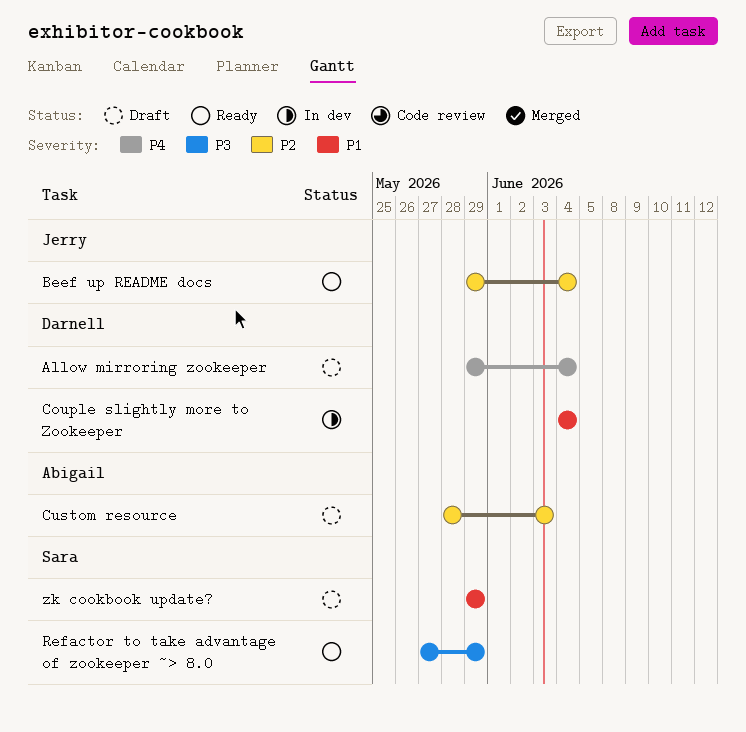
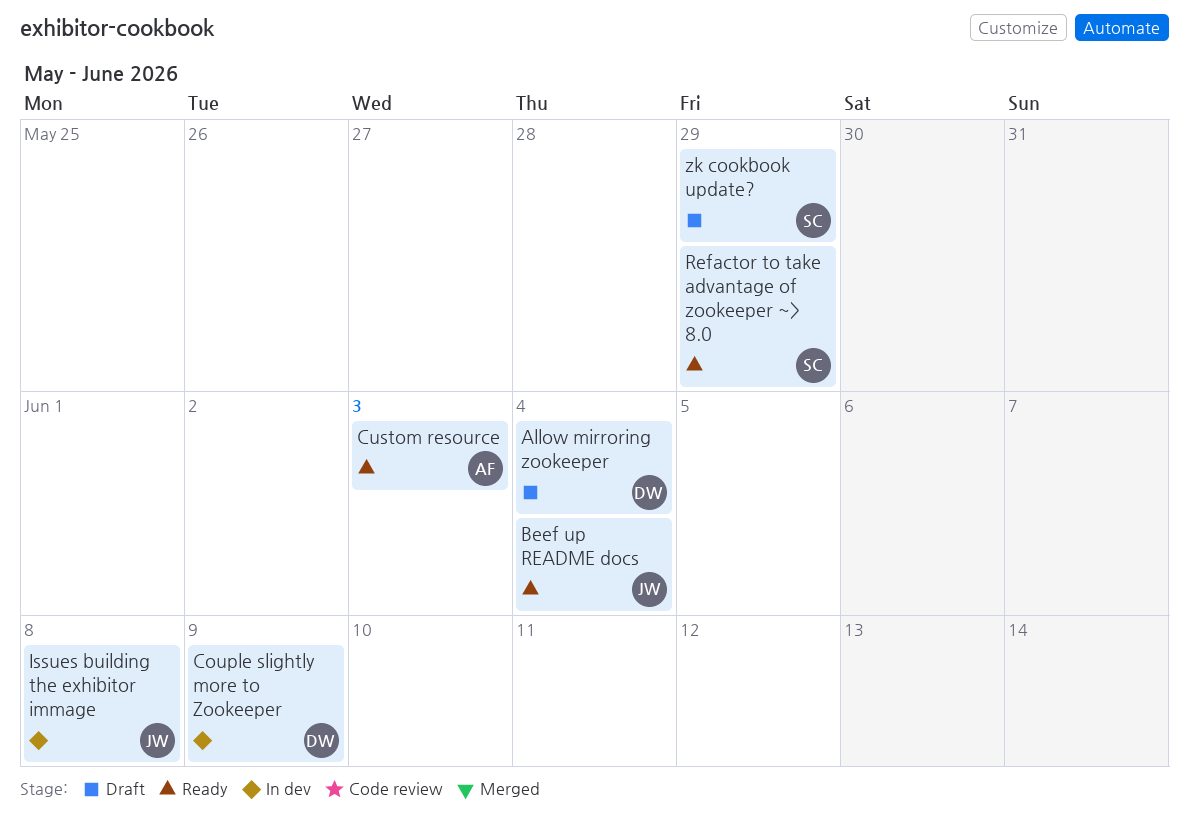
Couple slightly more to Zookeeper, due: Jun 4 -> Jun 9
Custom resource, status: Draft -> Ready
Issues building the exhibitor immage: none -> present

